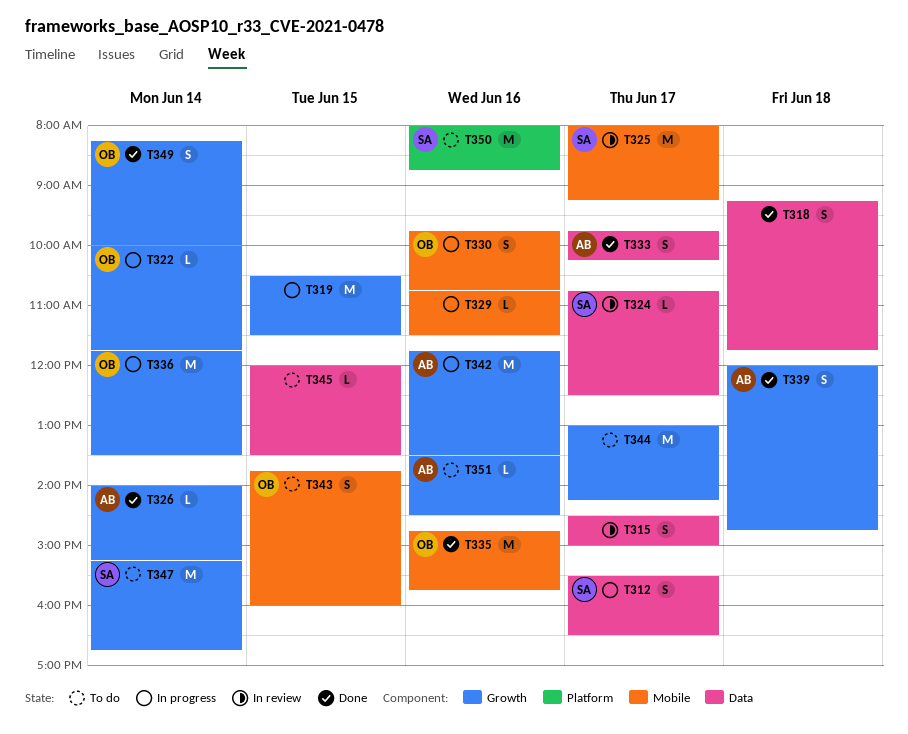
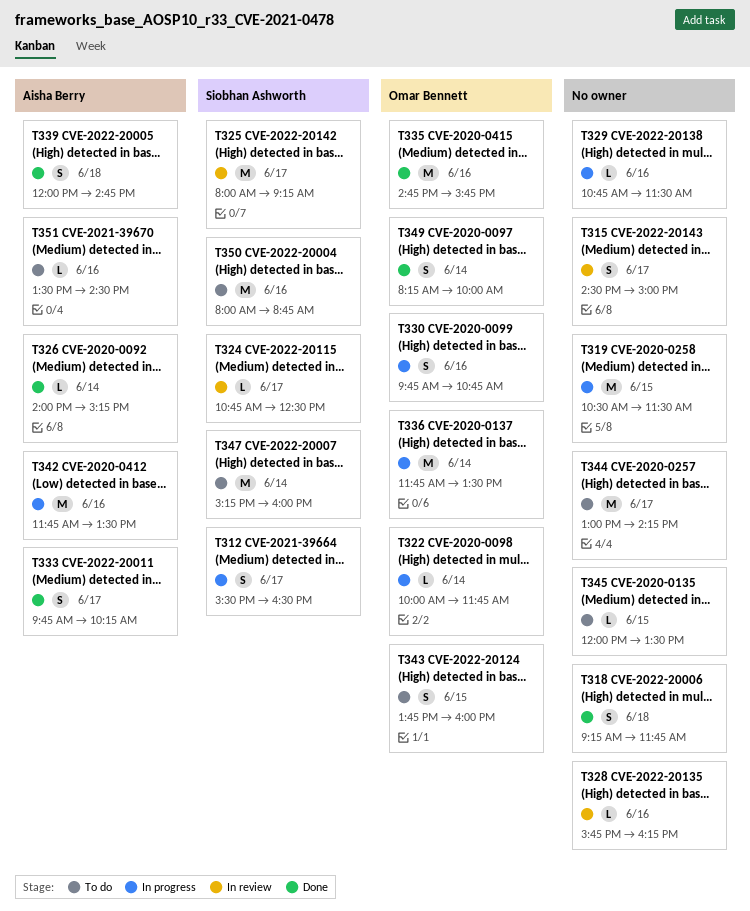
T328: none -> present
T347, ends: 16:45 -> 16:00

